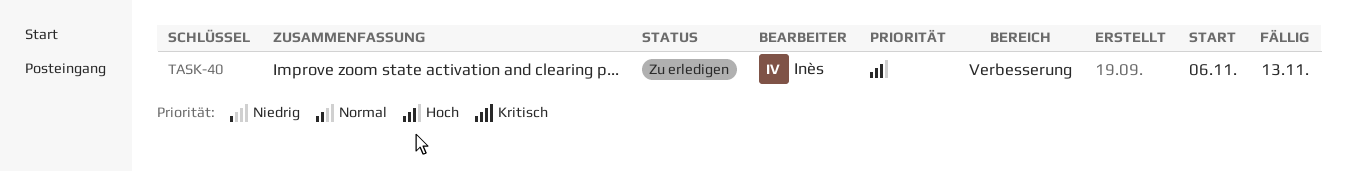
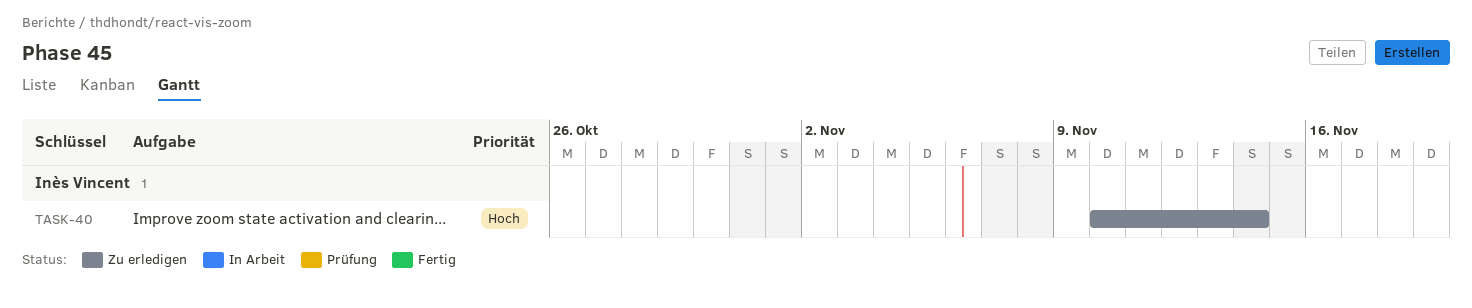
TASK-40, start: Nov 6 -> Nov 10
TASK-40, due: Nov 13 -> Nov 14

